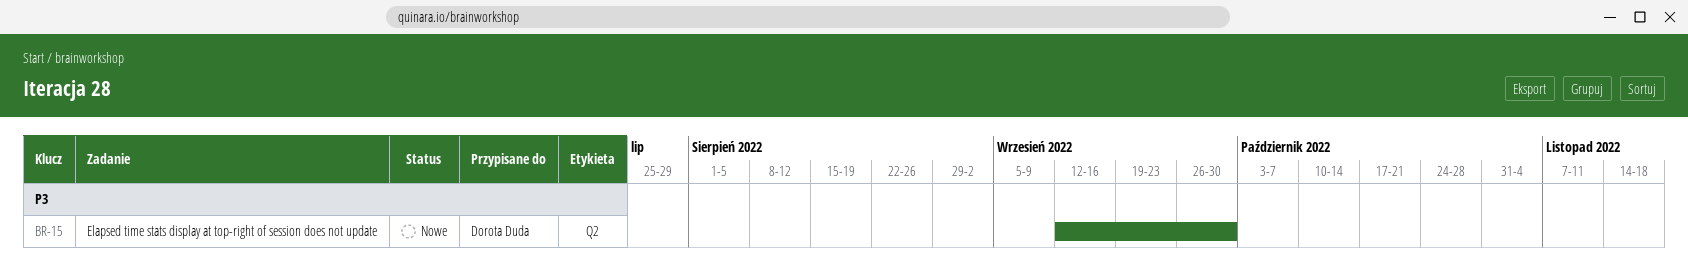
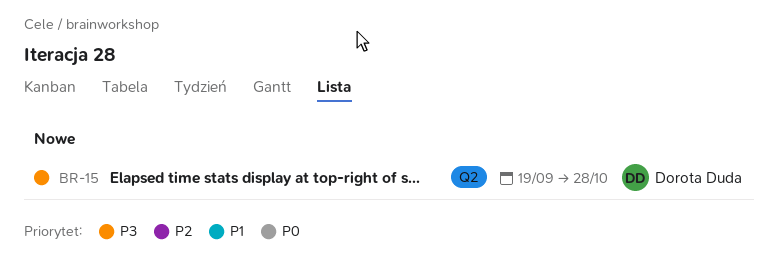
BR-15, start: Sep 12 -> Sep 19
BR-15, due: Sep 30 -> Oct 28

